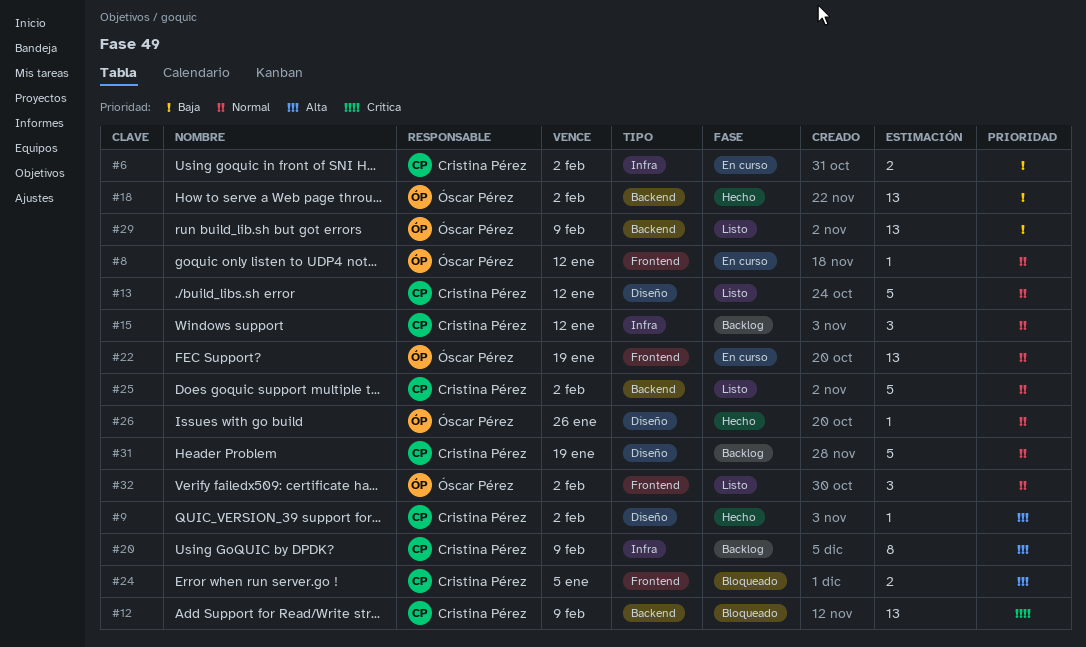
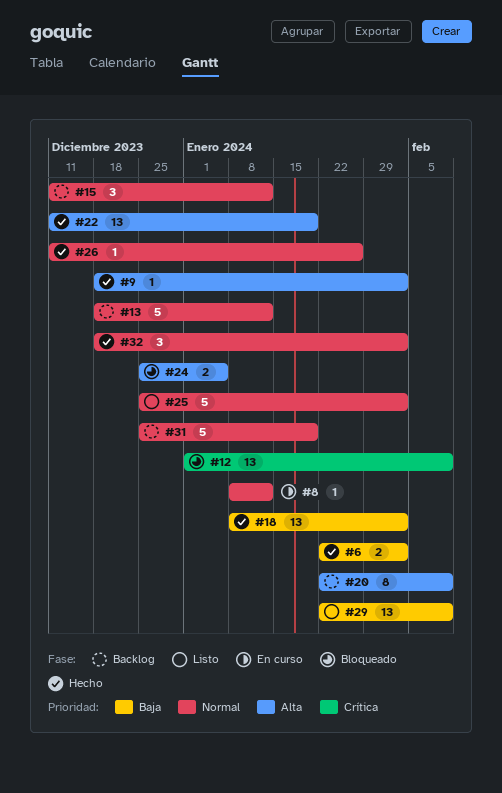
#6, status: En curso -> Hecho
#13, status: Listo -> Backlog
#22, status: En curso -> Hecho
#22, priority: Normal -> Alta
#32, status: Listo -> Hecho

